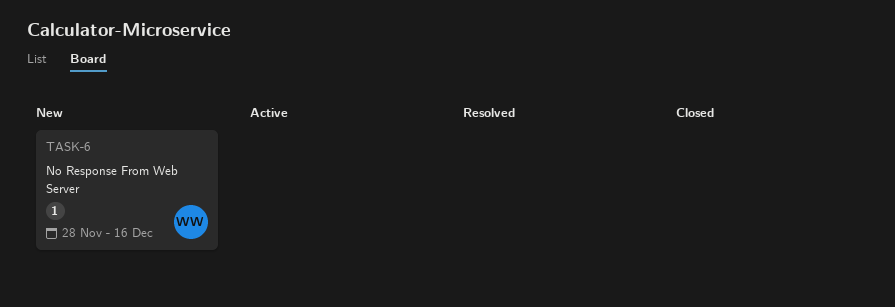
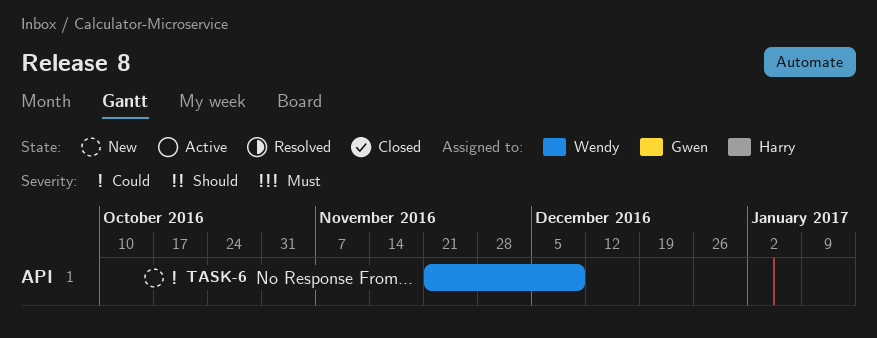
TASK-6, start: Nov 28 -> Nov 21
TASK-6, due: Dec 16 -> Dec 9

